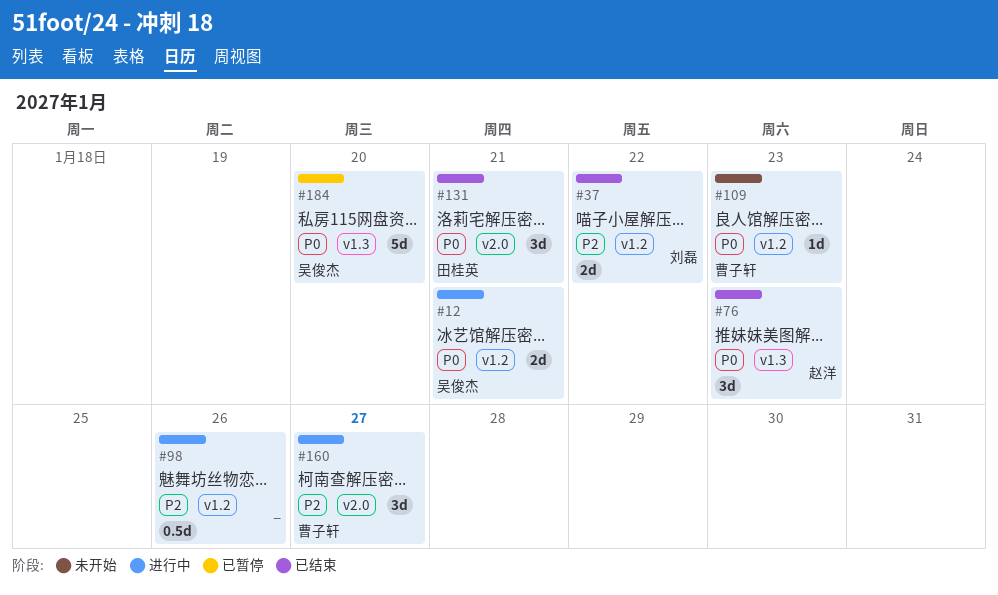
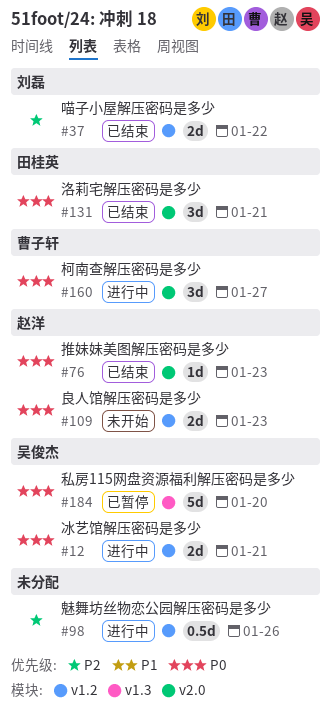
#76, label: v1.3 -> v2.0
#76, estimate: 3d -> 1d
#109, owner: 曹子轩 -> 赵洋
#109, estimate: 1d -> 2d
#160, priority: P2 -> P0

